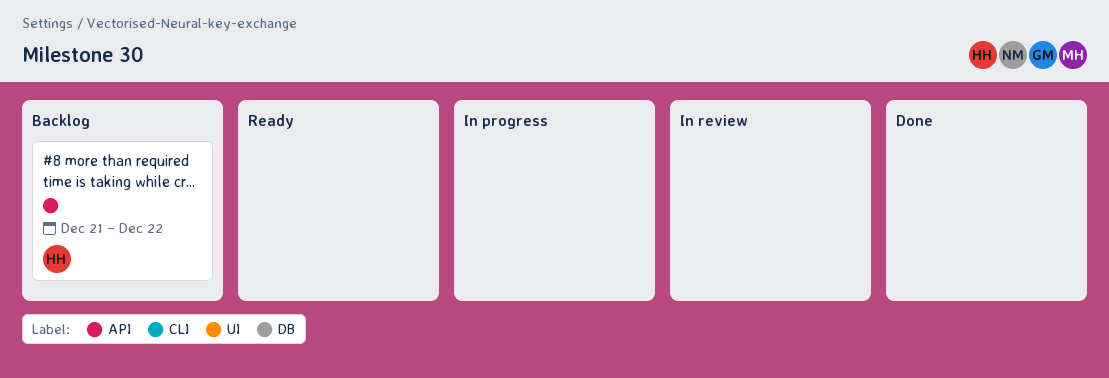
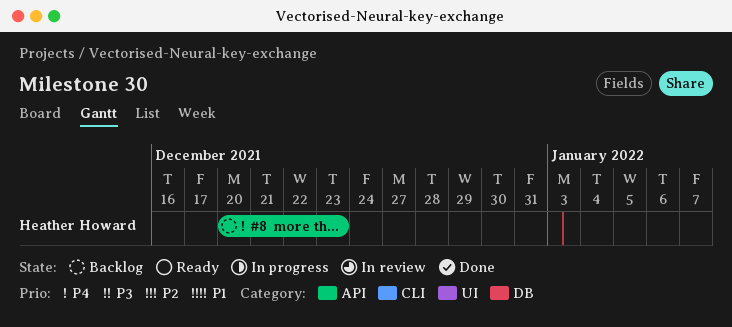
#8, start: Dec 21 -> Dec 20
#8, due: Dec 22 -> Dec 23

